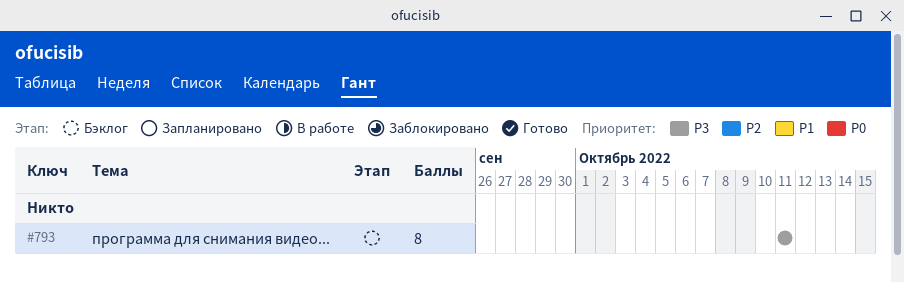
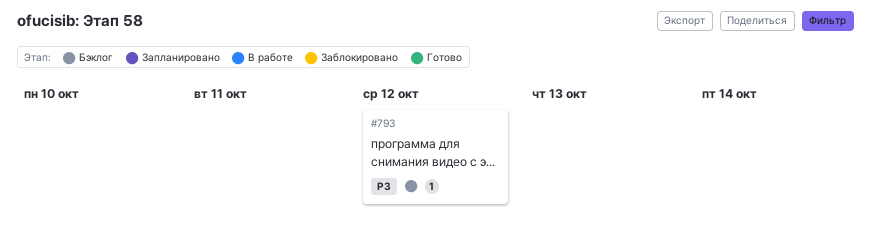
#793, estimate: 8 -> 1
#793, due: Oct 11 -> Oct 12

